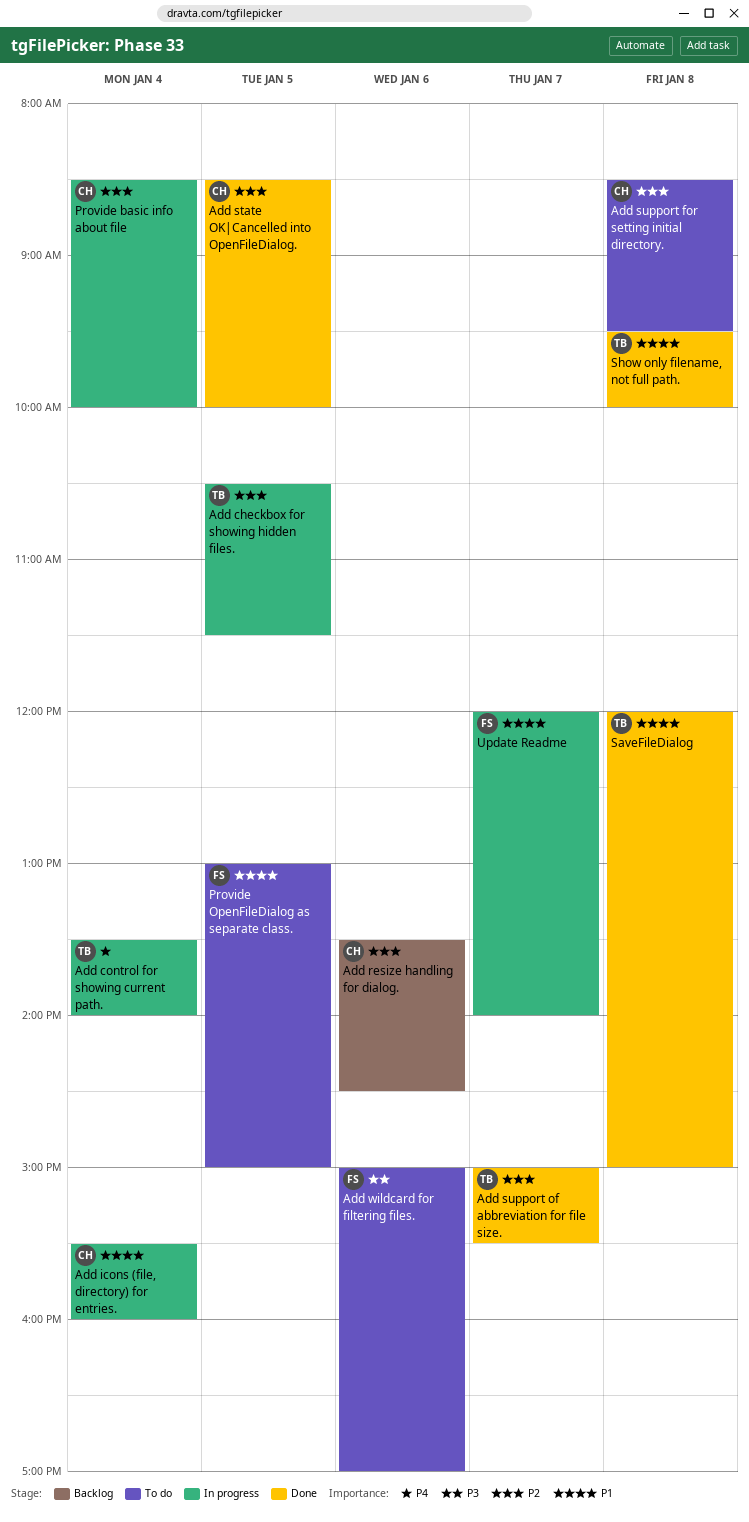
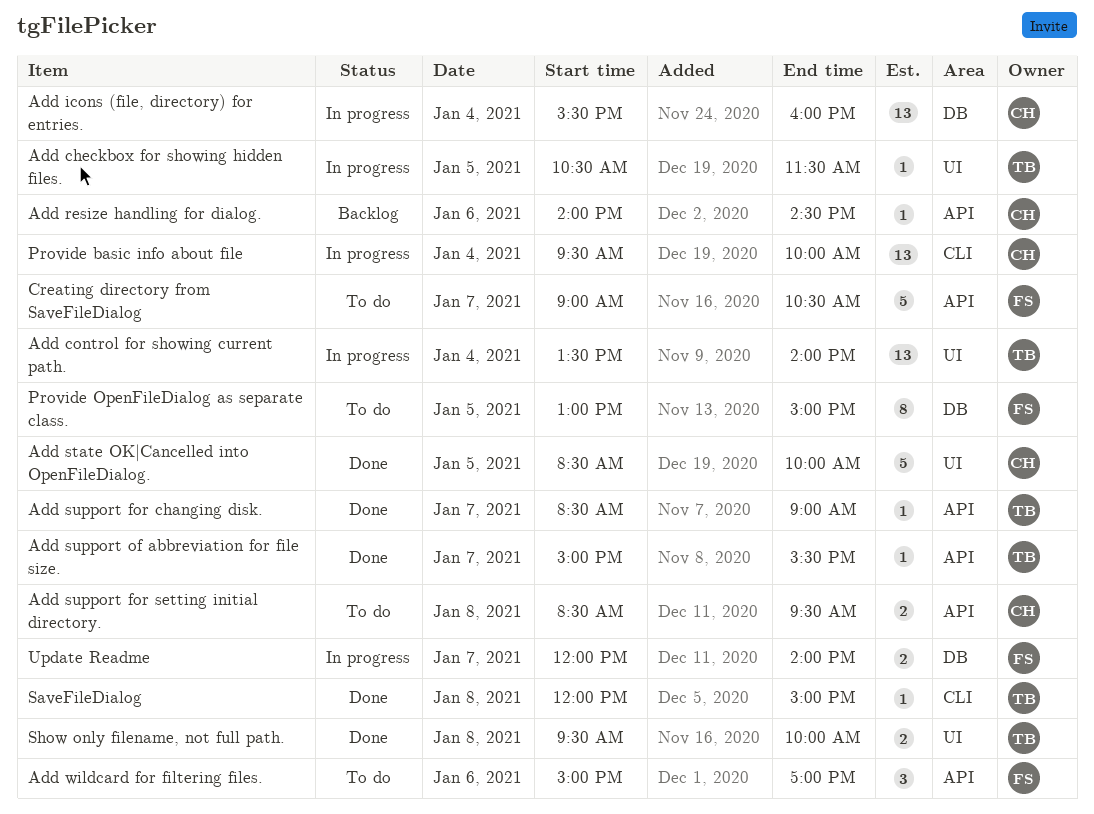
Add resize handling for dialog., begins: 13:30 -> 14:00
Add support for changing disk.: none -> present
Creating directory from SaveFileDialog: none -> present
Provide basic info about file, begins: 08:30 -> 09:30

